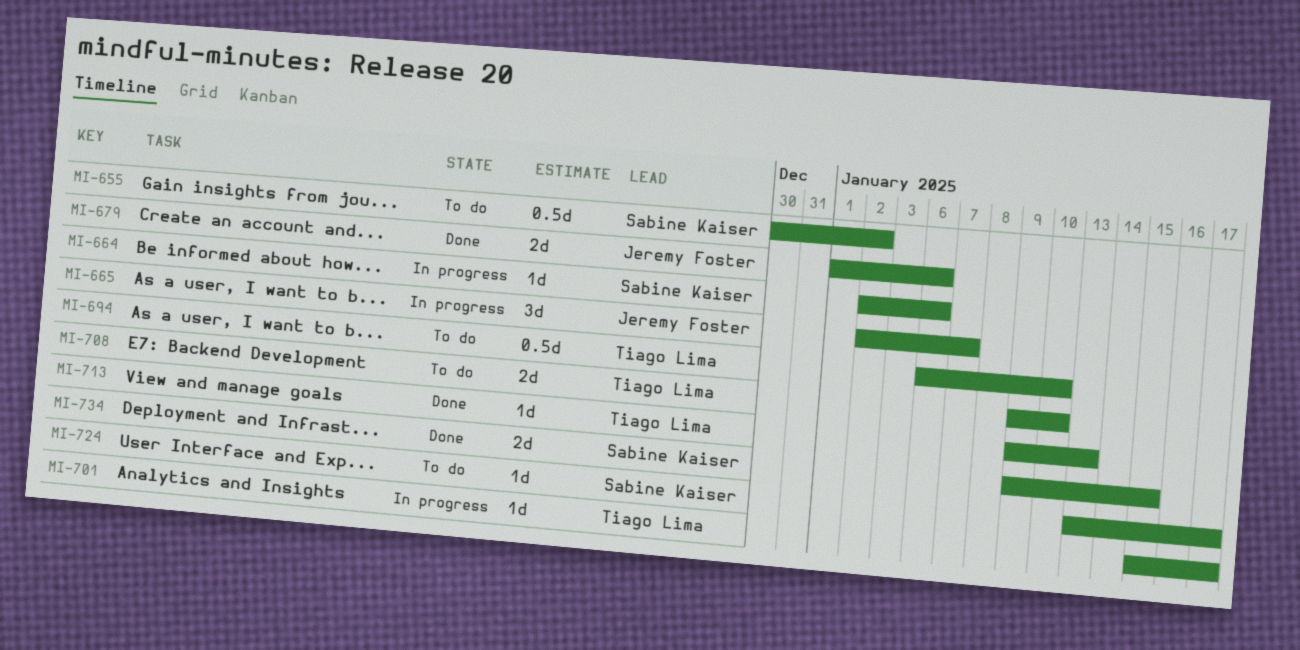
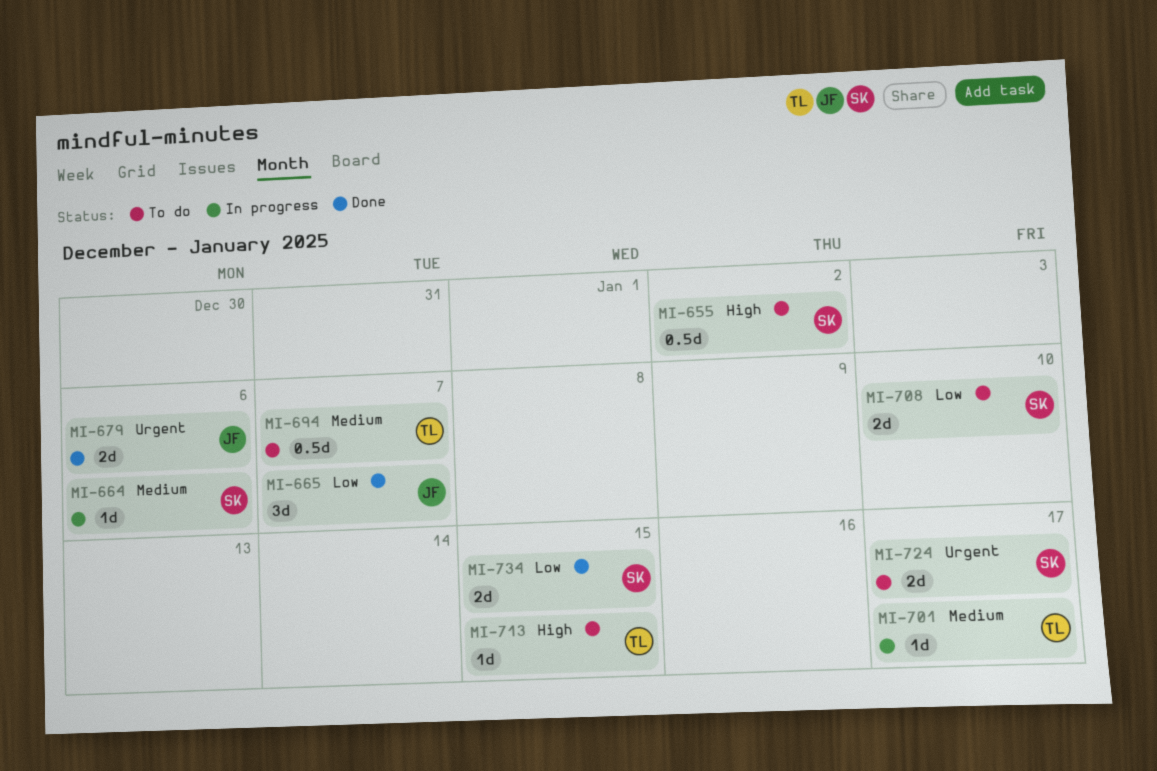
MI-665, status: In progress -> Done
MI-694, due: Jan 10 -> Jan 7
MI-708, owner: Tiago Lima -> Sabine Kaiser
MI-713, status: Done -> To do
MI-713, due: Jan 13 -> Jan 15
MI-724, estimate: 1d -> 2d

